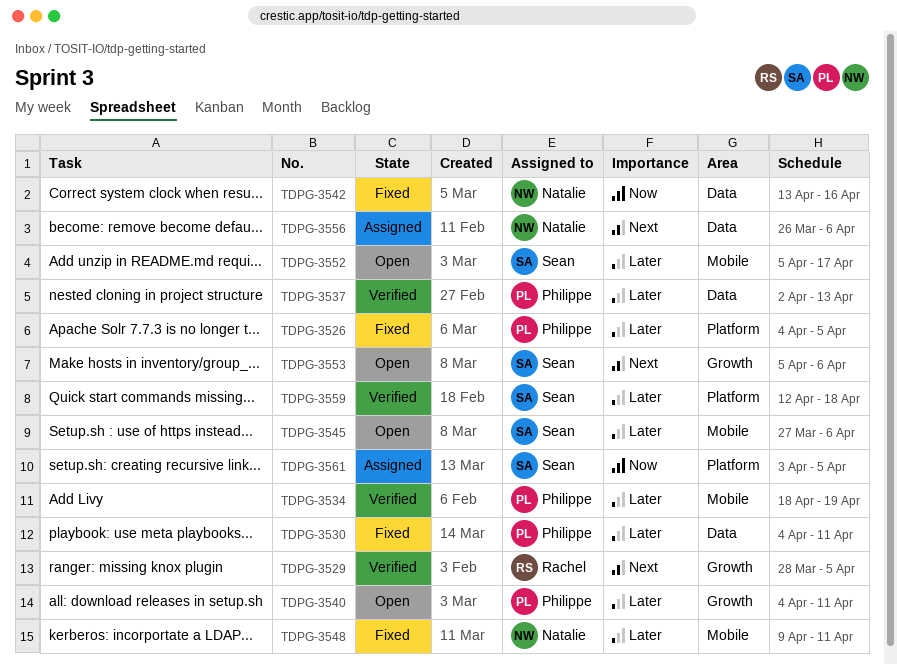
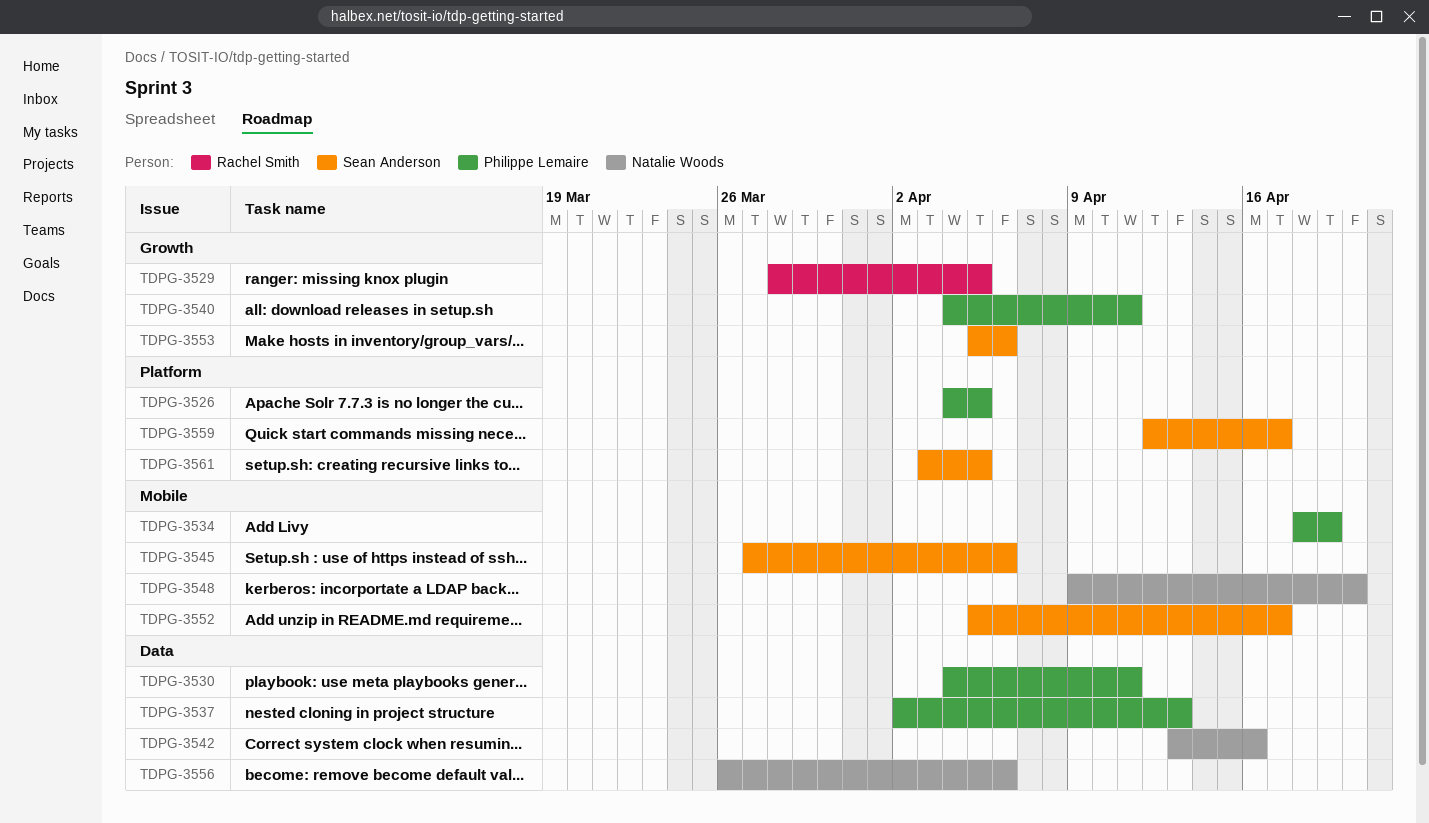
TDPG-3548, due: Apr 11 -> Apr 20
TDPG-3559, due: Apr 18 -> Apr 17

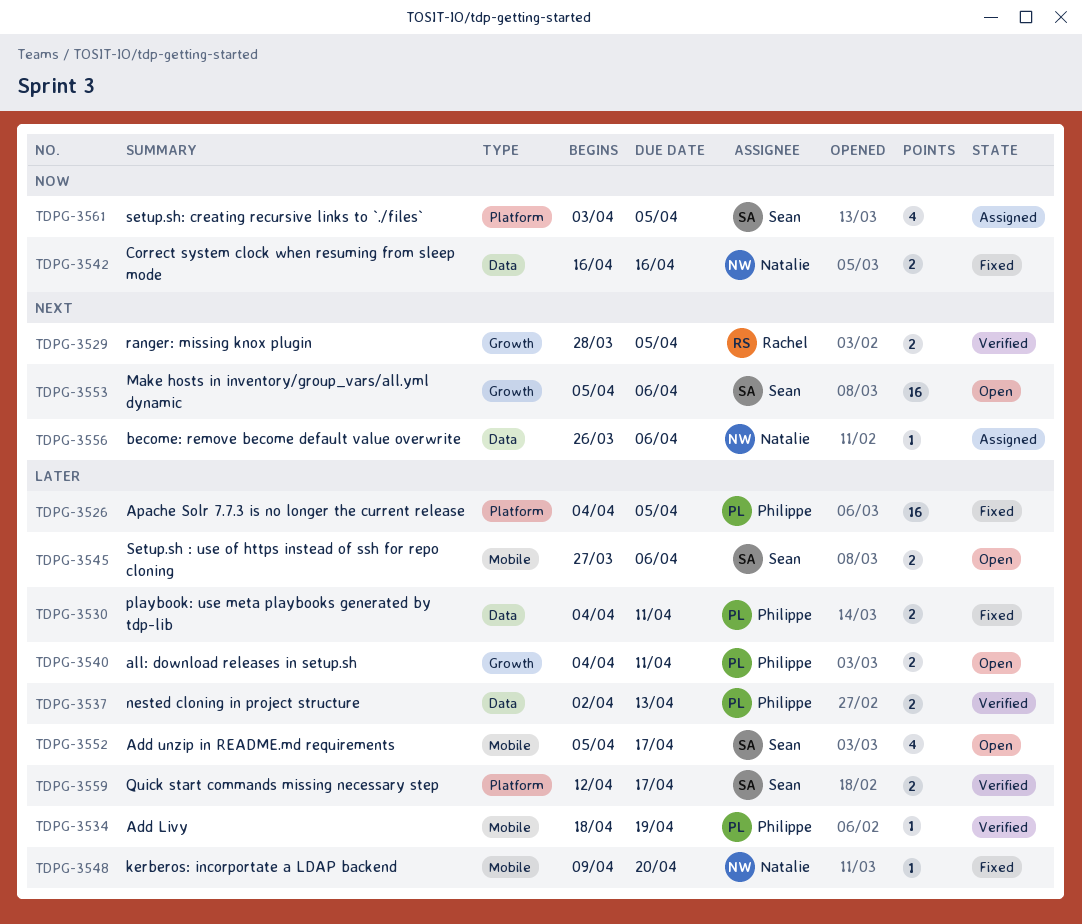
TDPG-3542, start: Apr 13 -> Apr 16

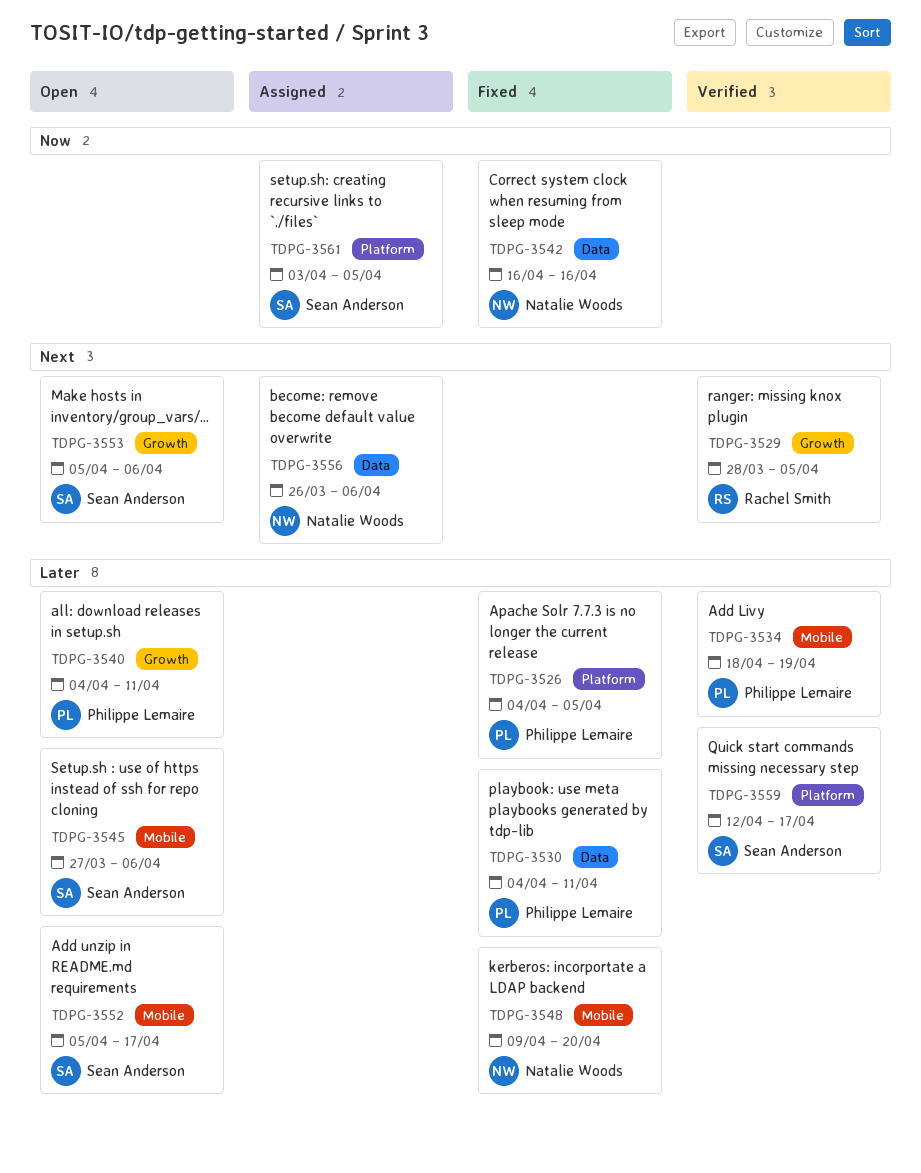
TDPG-3537: present -> none

